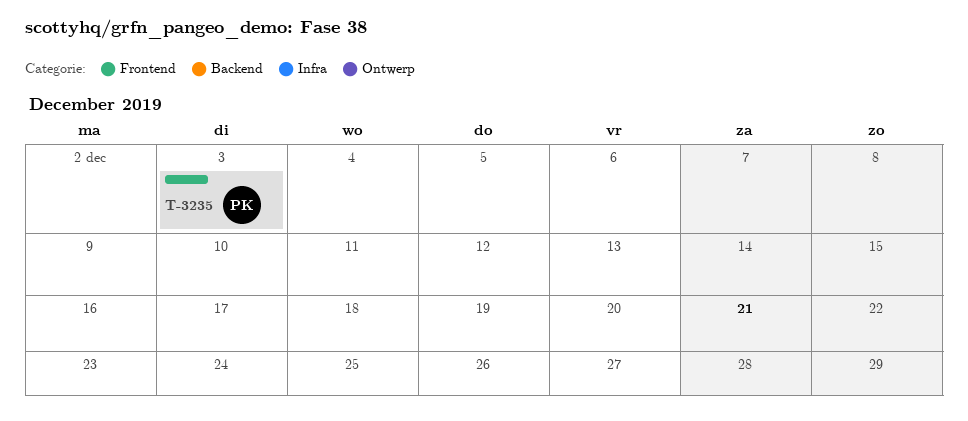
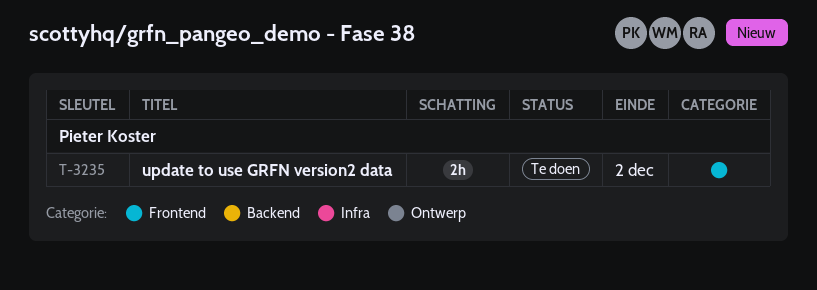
T-3235, due: Dec 3 -> Dec 2

